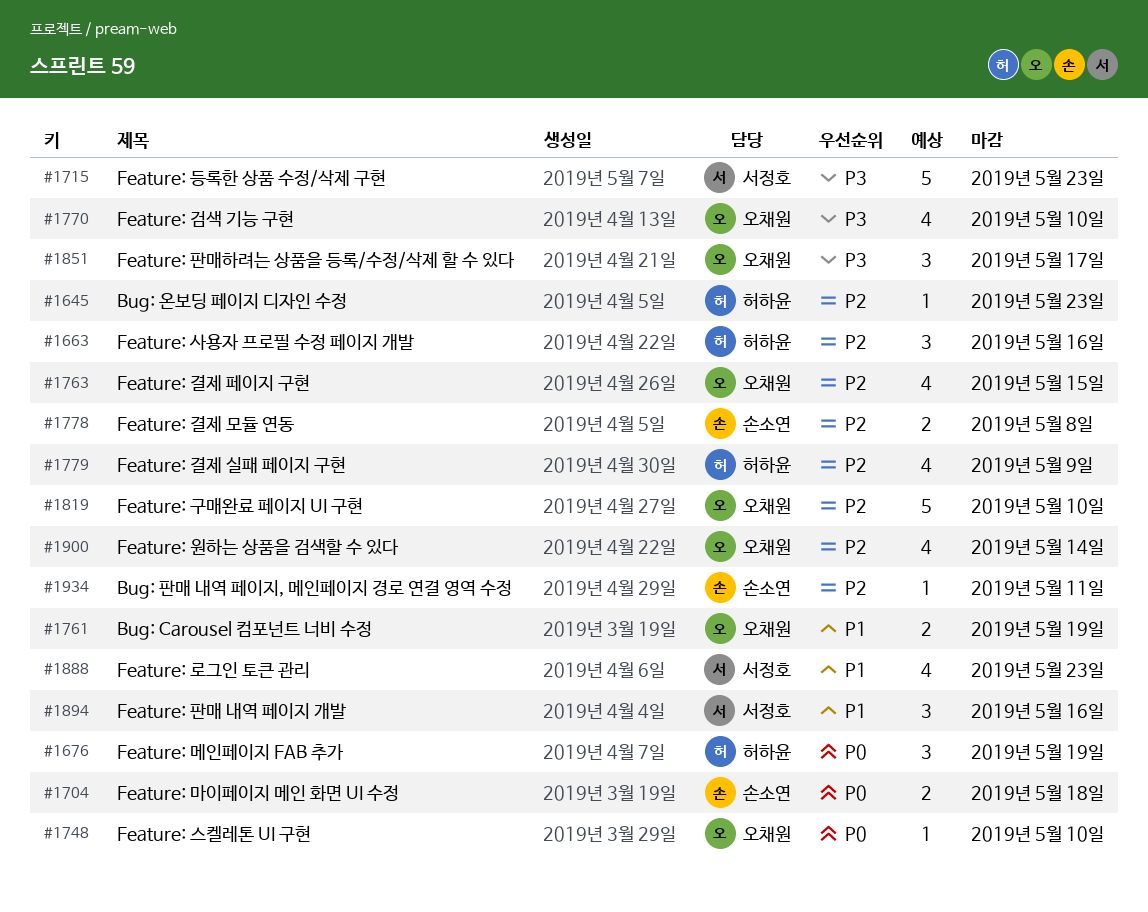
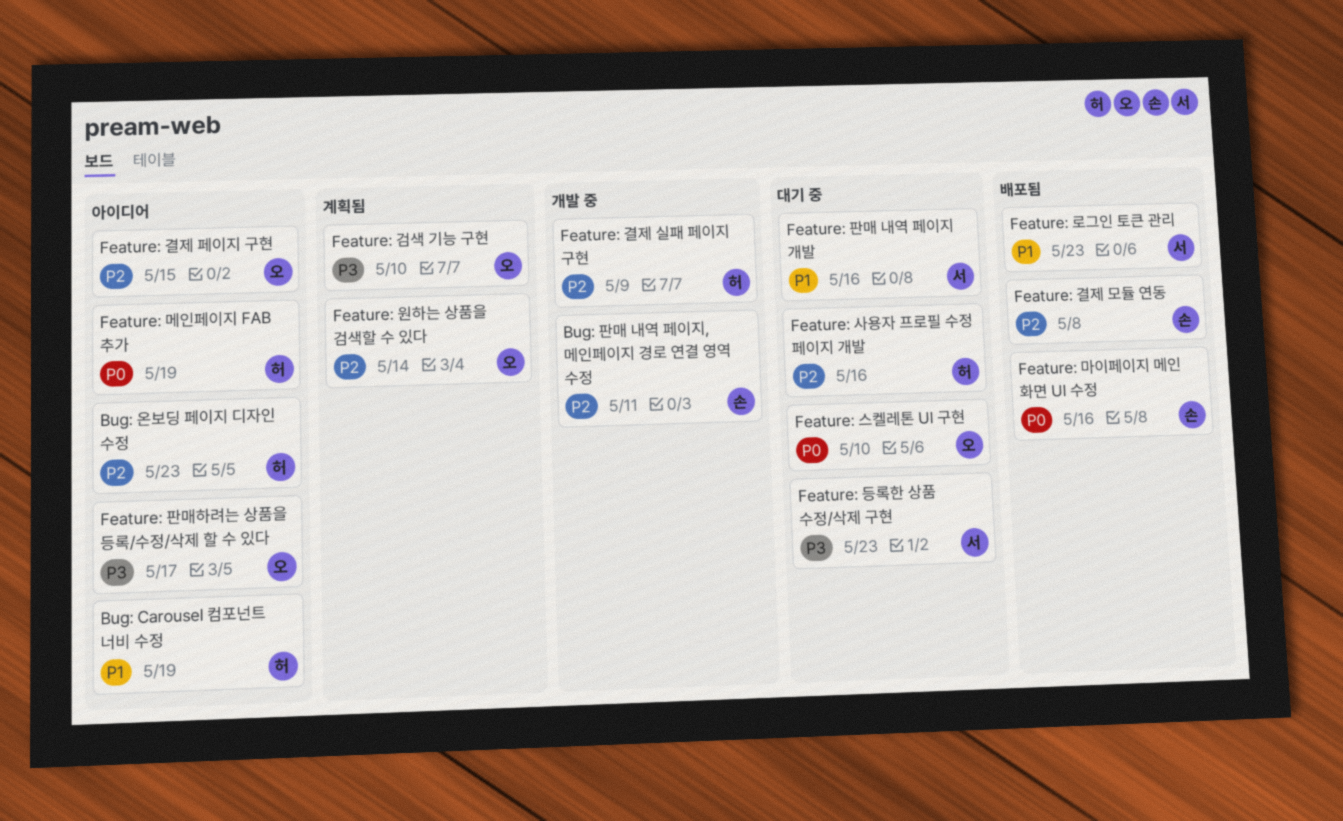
Bug: Carousel 컴포넌트 너비 수정, owner: 오채원 -> 허하윤
Feature: 구매완료 페이지 UI 구현: present -> none
Feature: 마이페이지 메인 화면 UI 수정, due: May 18 -> May 16

